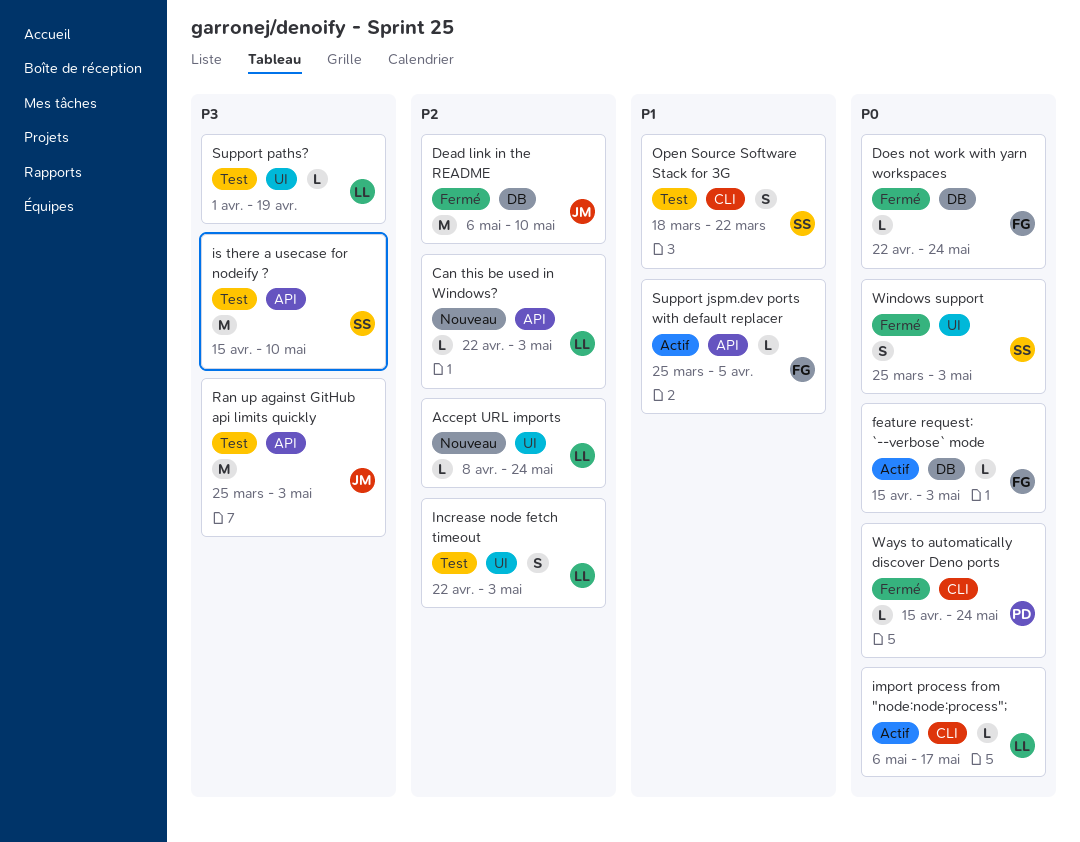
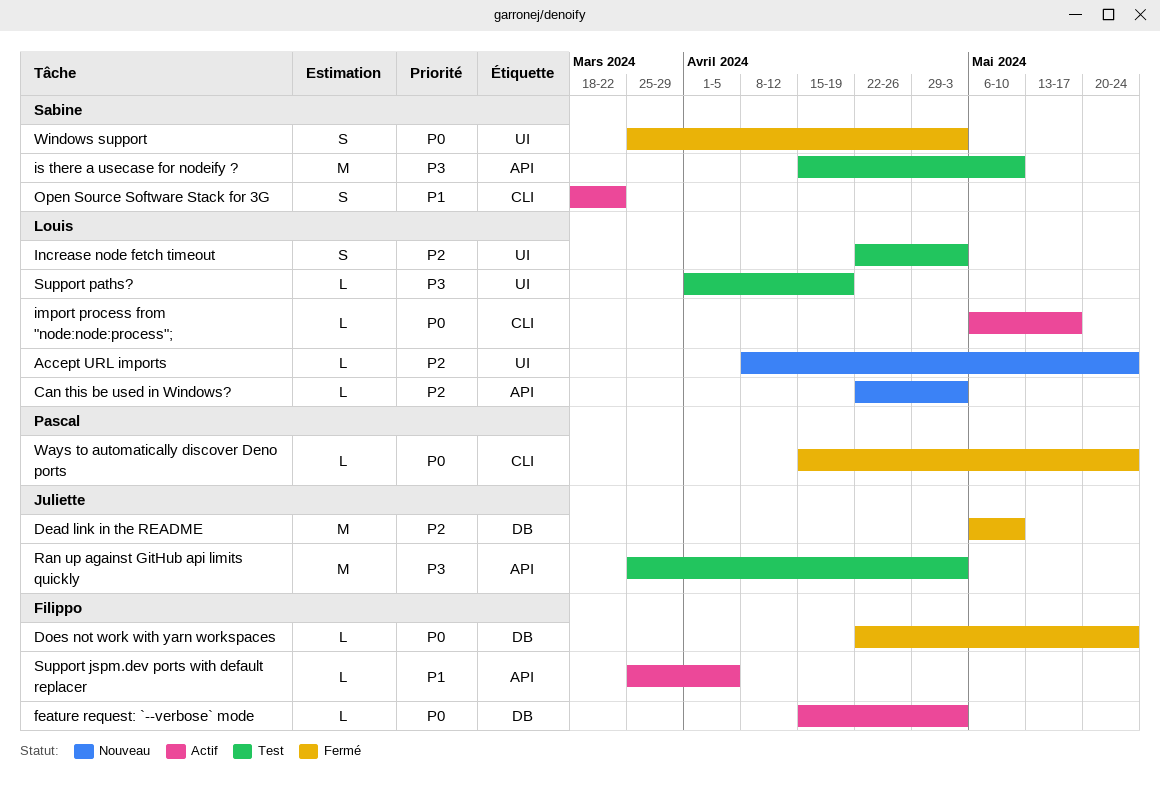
Open Source Software Stack for 3G, status: Test -> Actif

